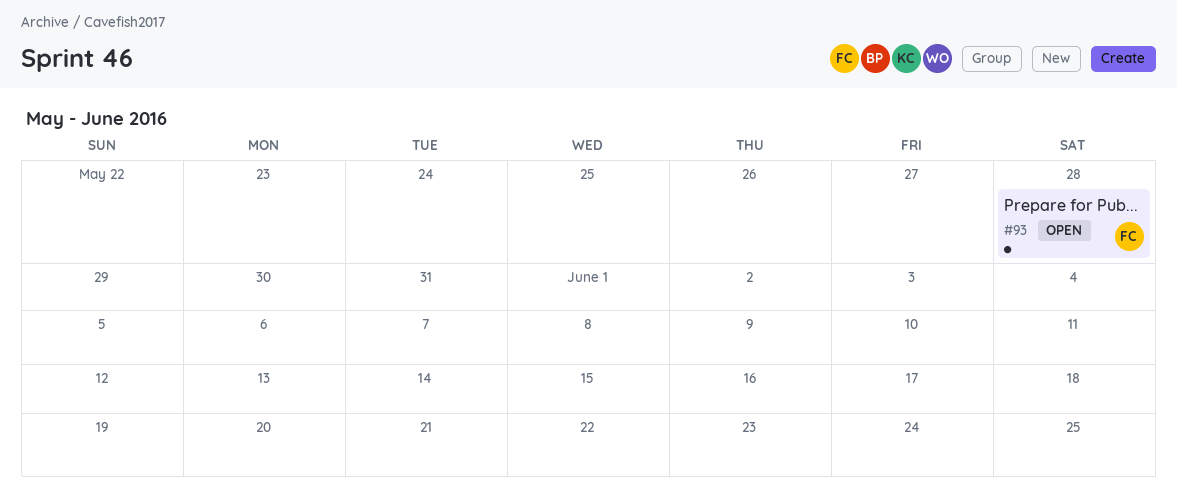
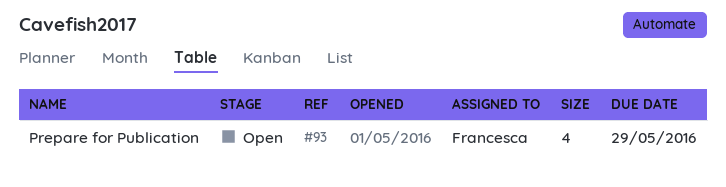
#93, estimate: 1 -> 4
#93, due: May 28 -> May 29

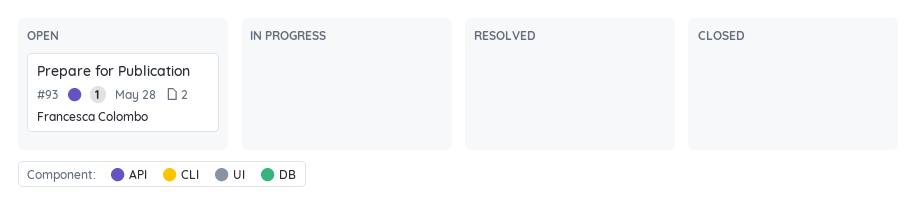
#93, estimate: 4 -> 1
#93, due: May 29 -> May 28

